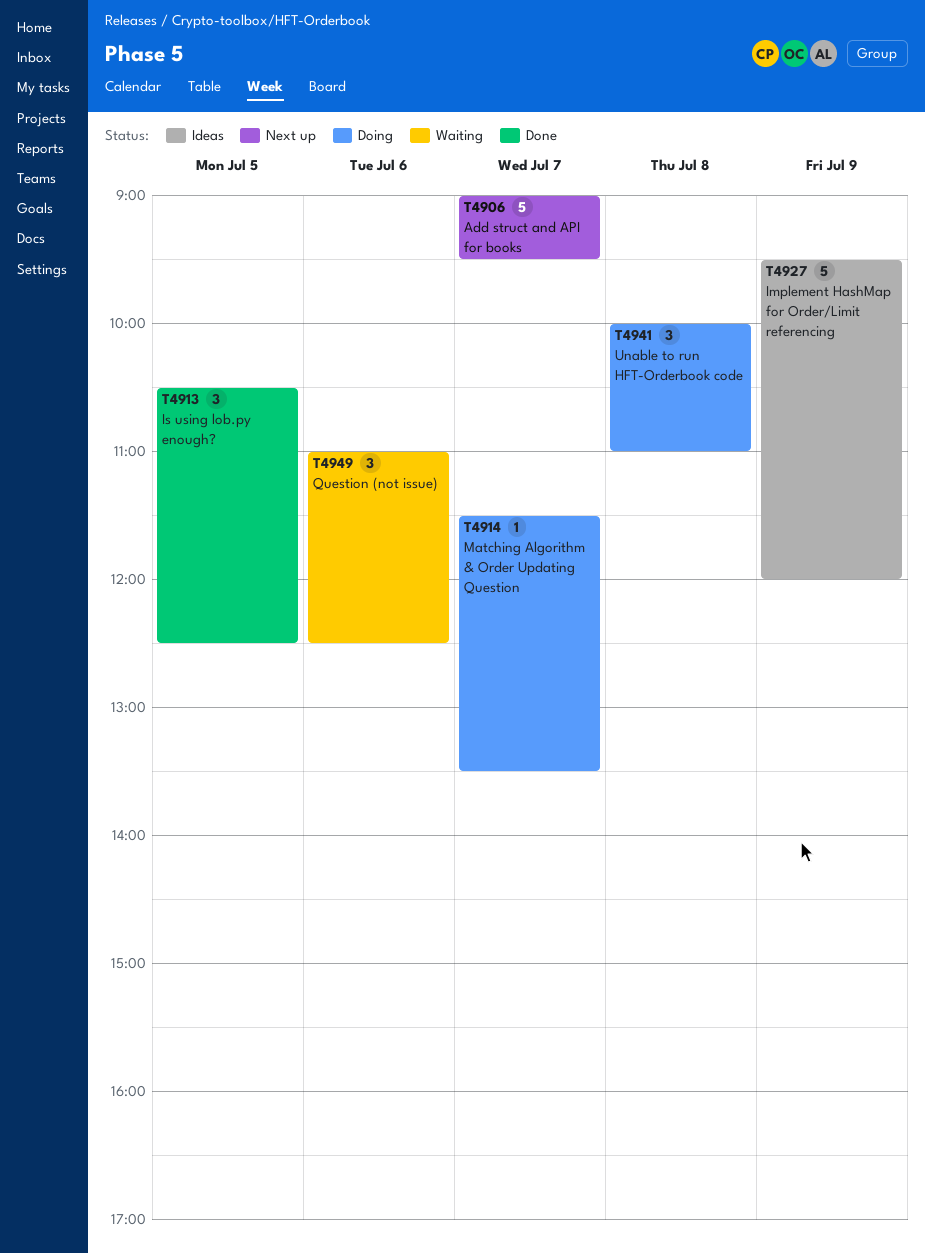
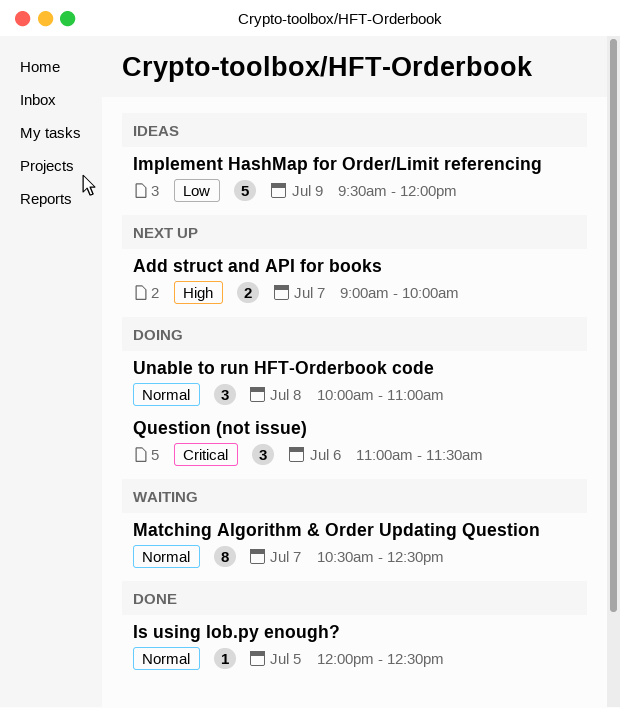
Add struct and API for books, estimate: 5 -> 2
Add struct and API for books, ends: 09:30 -> 10:00
Is using lob.py enough?, estimate: 3 -> 1
Is using lob.py enough?, begins: 10:30 -> 12:00
Matching Algorithm & Order Updating Question, status: Doing -> Waiting
Matching Algorithm & Order Updating Question, estimate: 1 -> 8
Matching Algorithm & Order Updating Question, begins: 11:30 -> 10:30
Matching Algorithm & Order Updating Question, ends: 13:30 -> 12:30
Question (not issue), status: Waiting -> Doing
Question (not issue), ends: 12:30 -> 11:30

